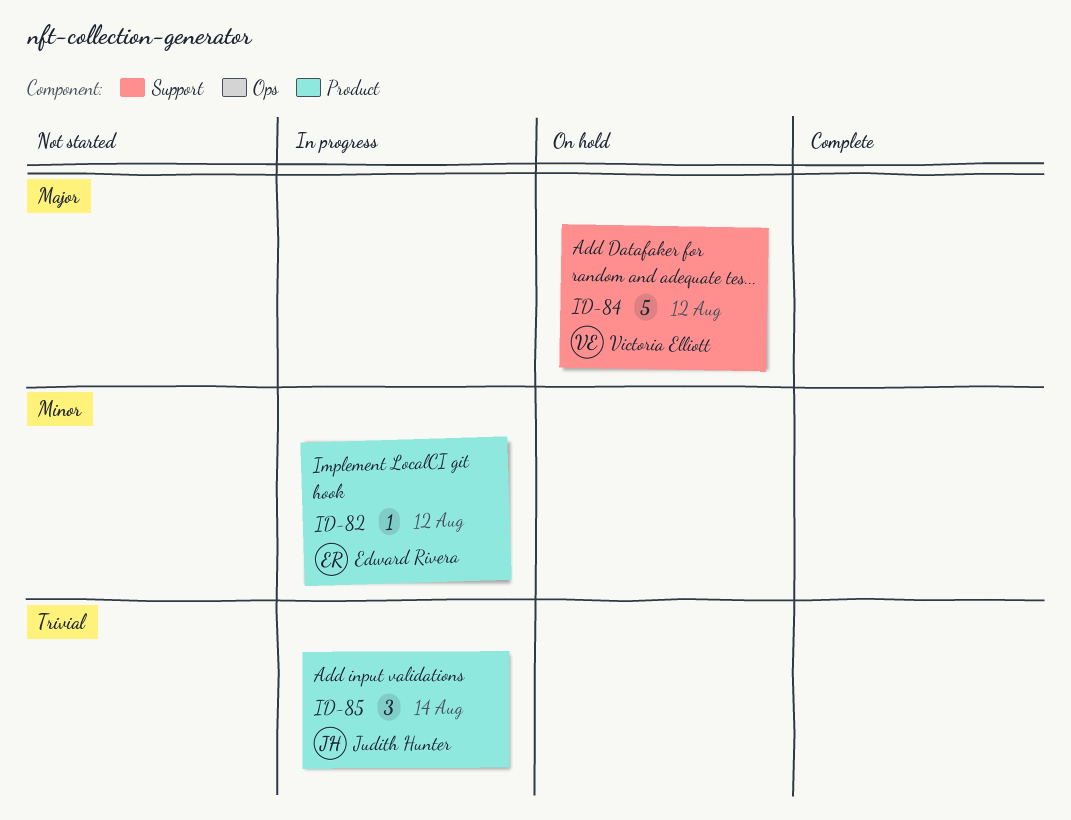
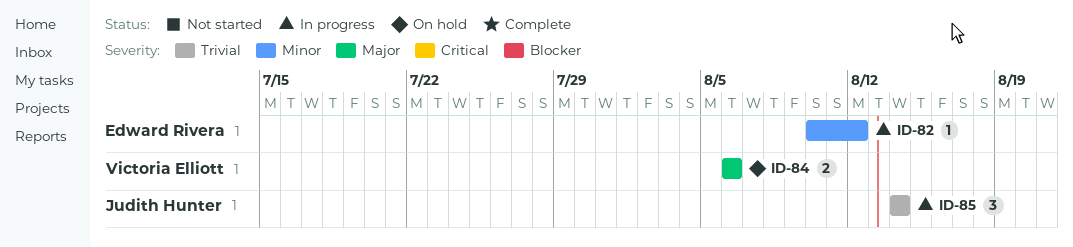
ID-84, estimate: 5 -> 2
ID-84, due: Aug 12 -> Aug 6

